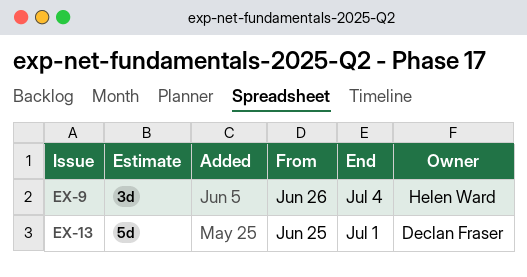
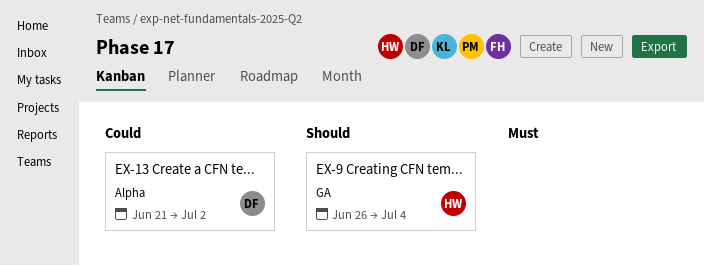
EX-13, start: Jun 25 -> Jun 21
EX-13, due: Jul 1 -> Jul 2

